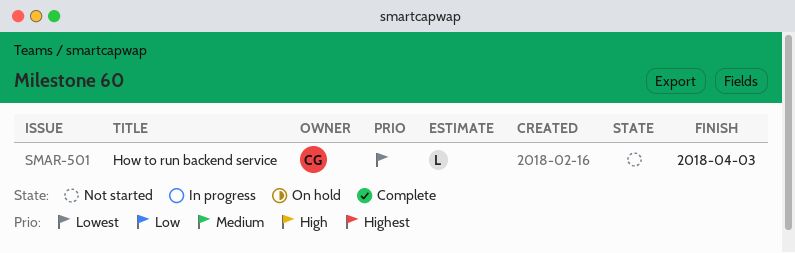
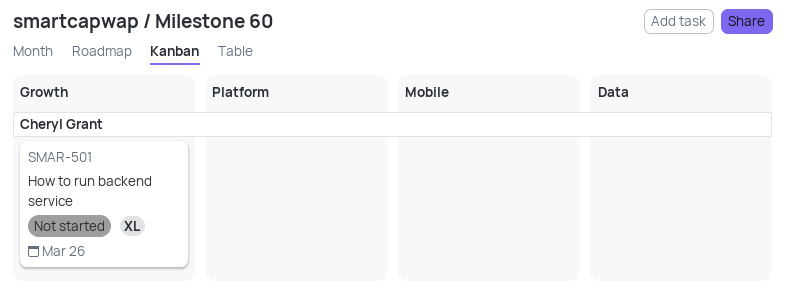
SMAR-501, estimate: L -> XL
SMAR-501, due: Apr 3 -> Mar 26

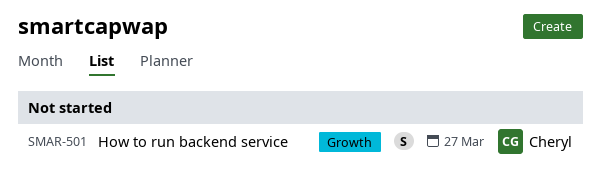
SMAR-501, estimate: XL -> S
SMAR-501, due: Mar 26 -> Mar 27

